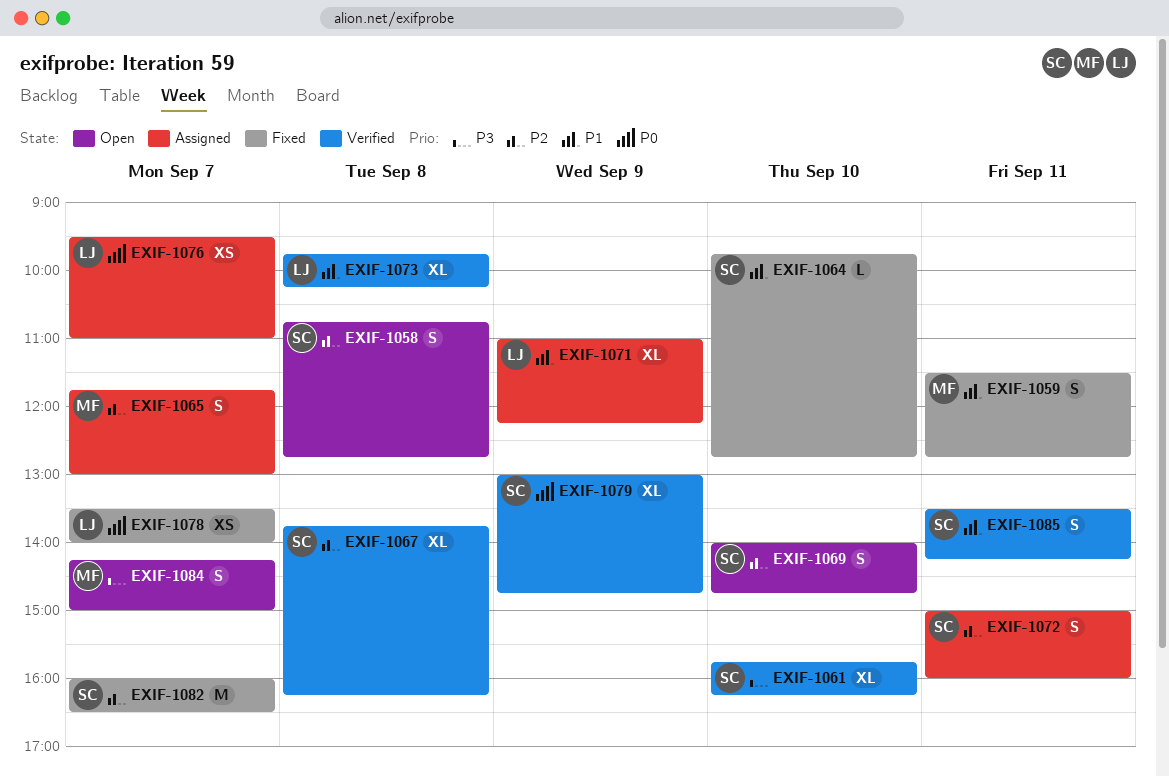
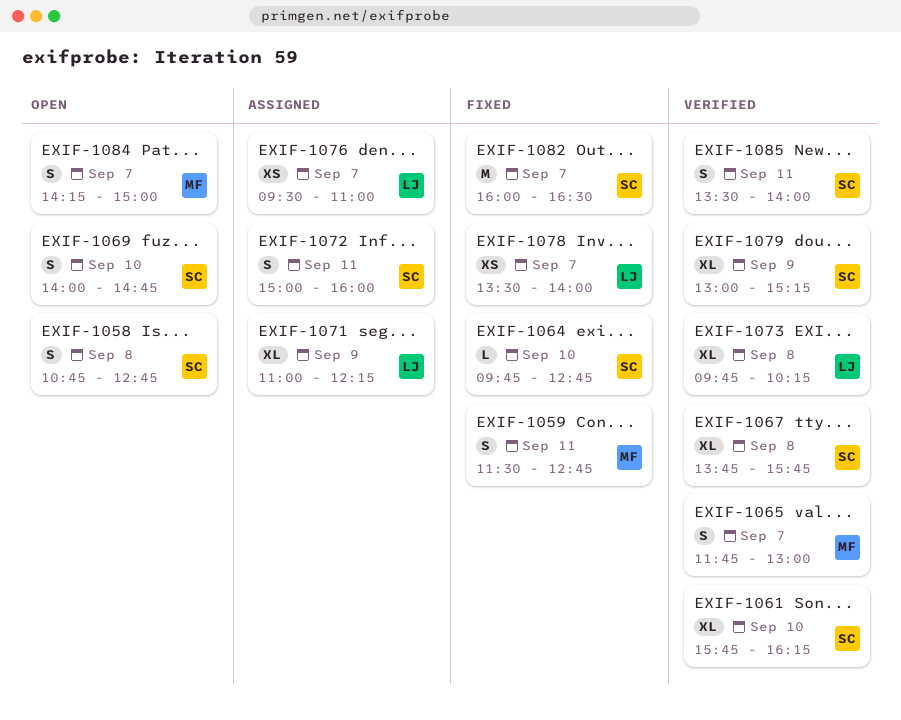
EXIF-1065, status: Assigned -> Verified
EXIF-1067, ends: 16:15 -> 15:45
EXIF-1079, ends: 14:45 -> 15:15
EXIF-1085, ends: 14:15 -> 14:00

